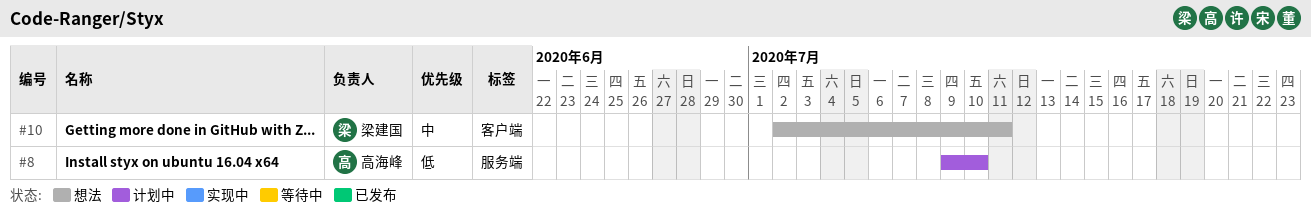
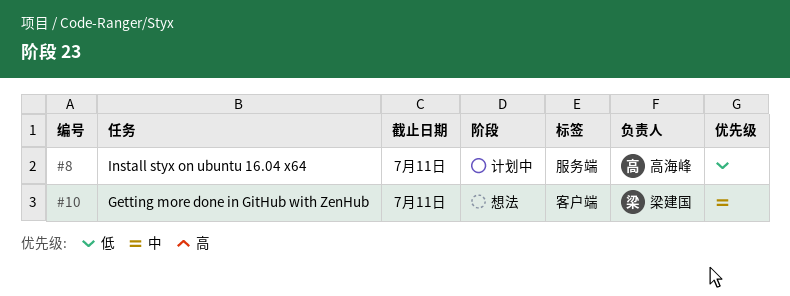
#8, due: Jul 10 -> Jul 11

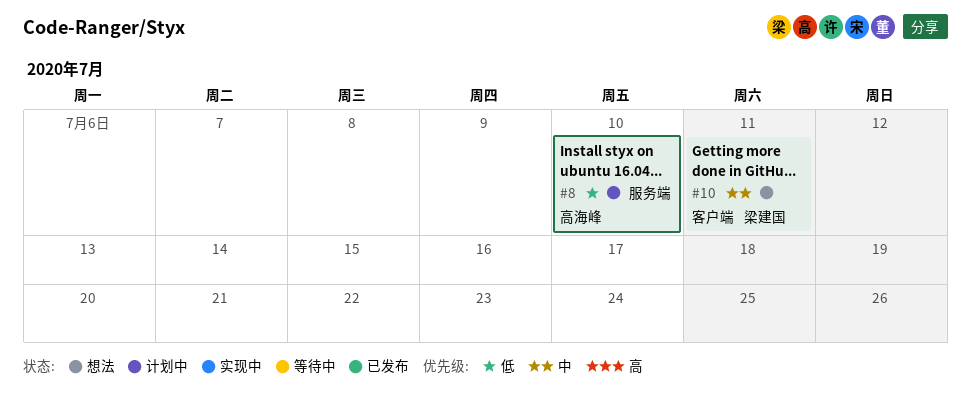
#8, due: Jul 11 -> Jul 10

